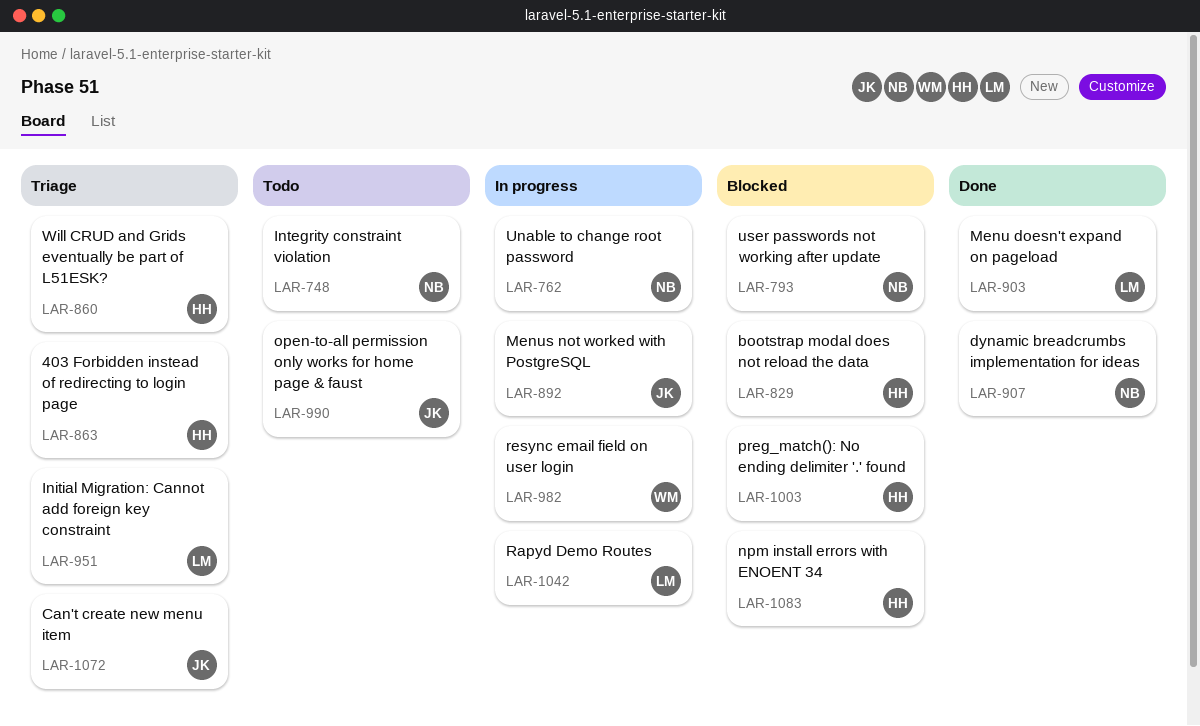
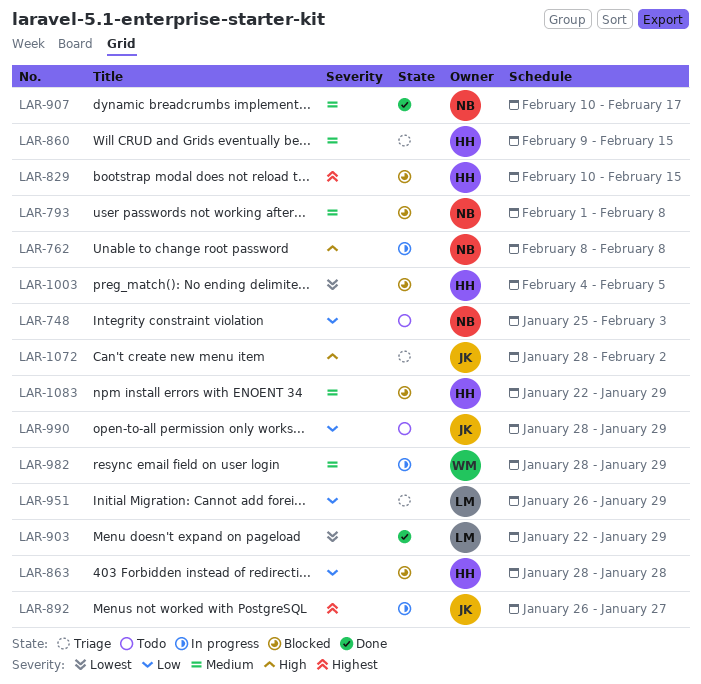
LAR-863, status: Triage -> Blocked
LAR-1042: present -> none

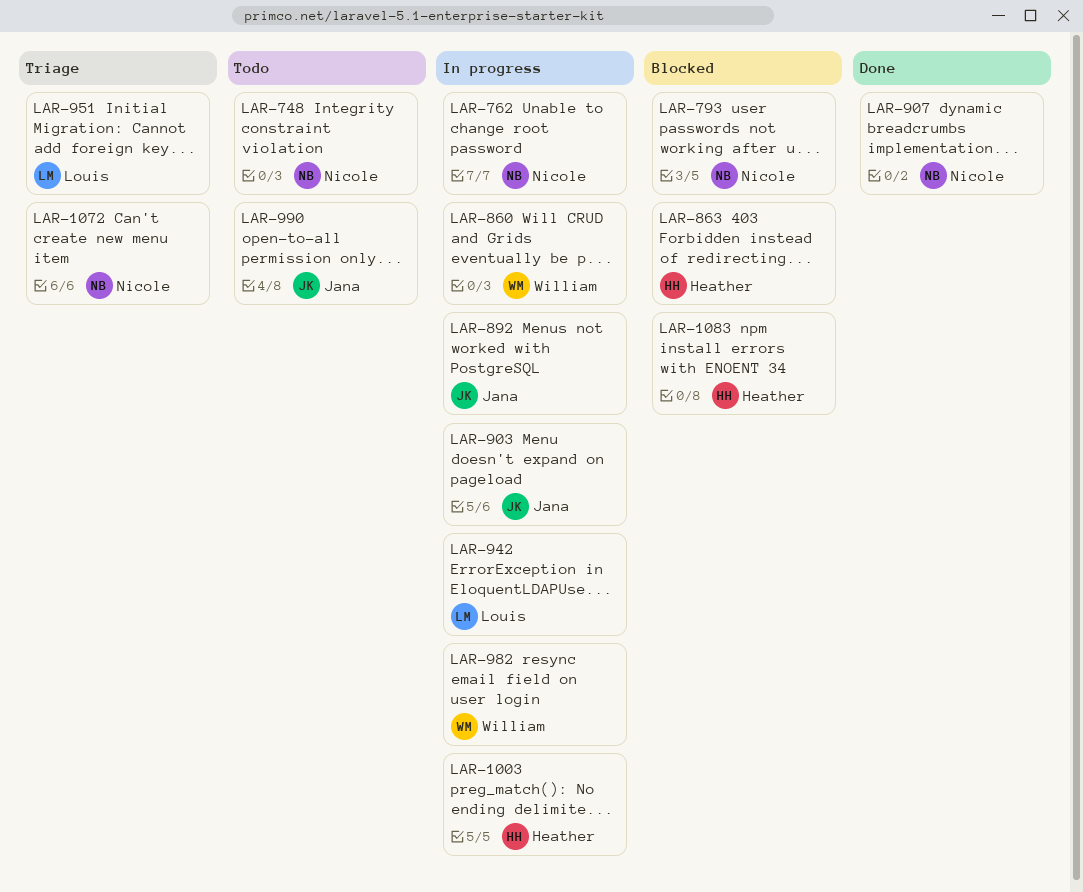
LAR-829: present -> none
LAR-860, status: Triage -> In progress
LAR-860, owner: Heather -> William
LAR-903, status: Done -> In progress
LAR-903, owner: Louis -> Jana
LAR-942: none -> present
LAR-1003, status: Blocked -> In progress
LAR-1072, owner: Jana -> Nicole

